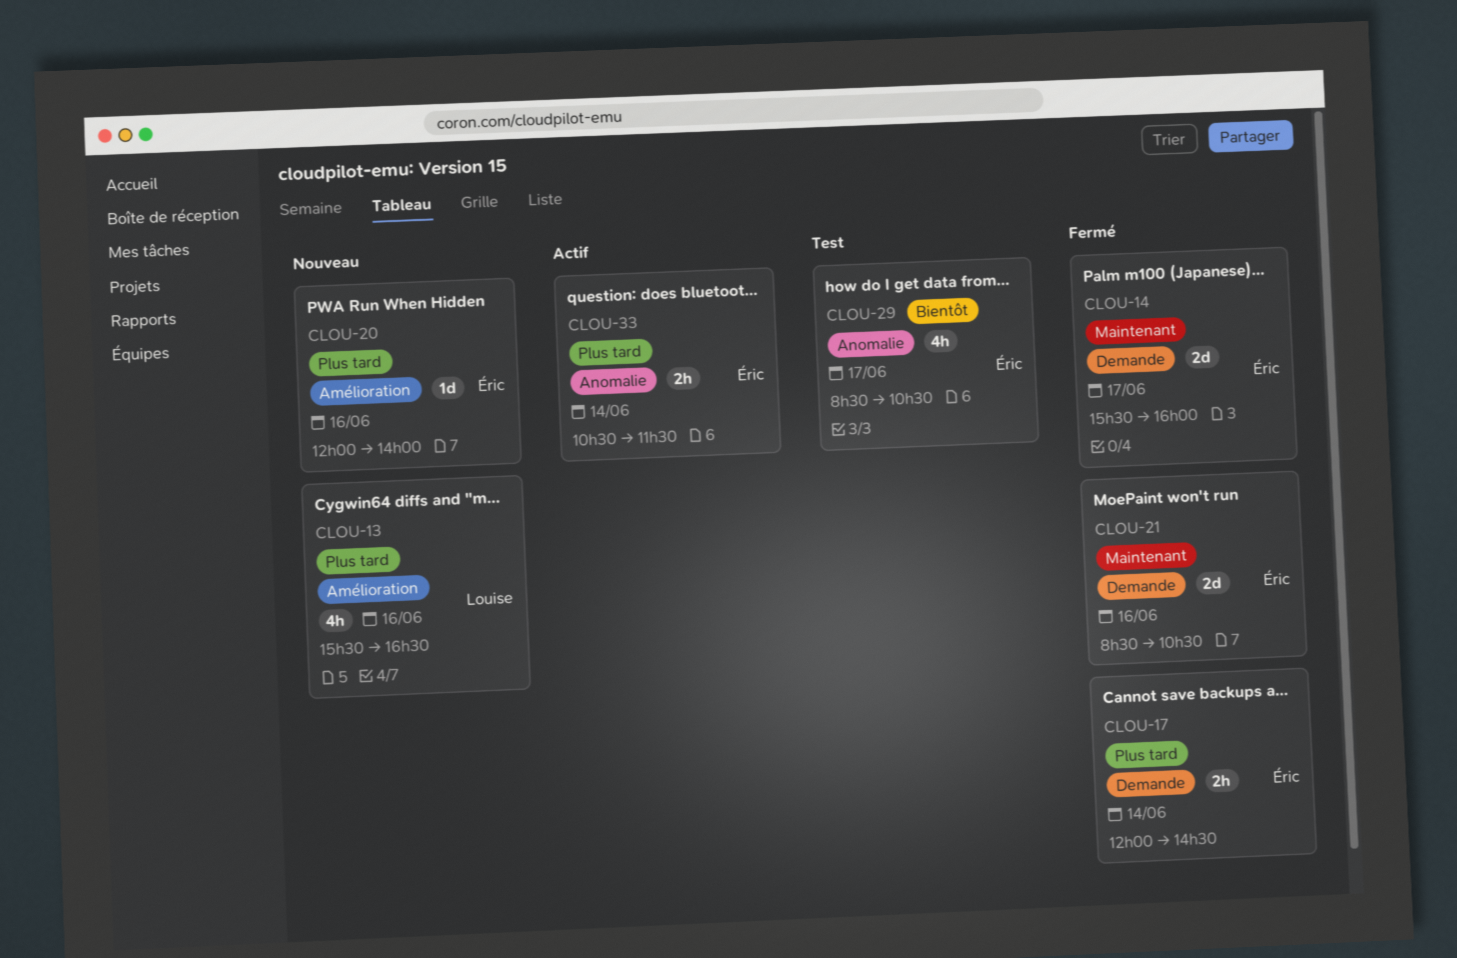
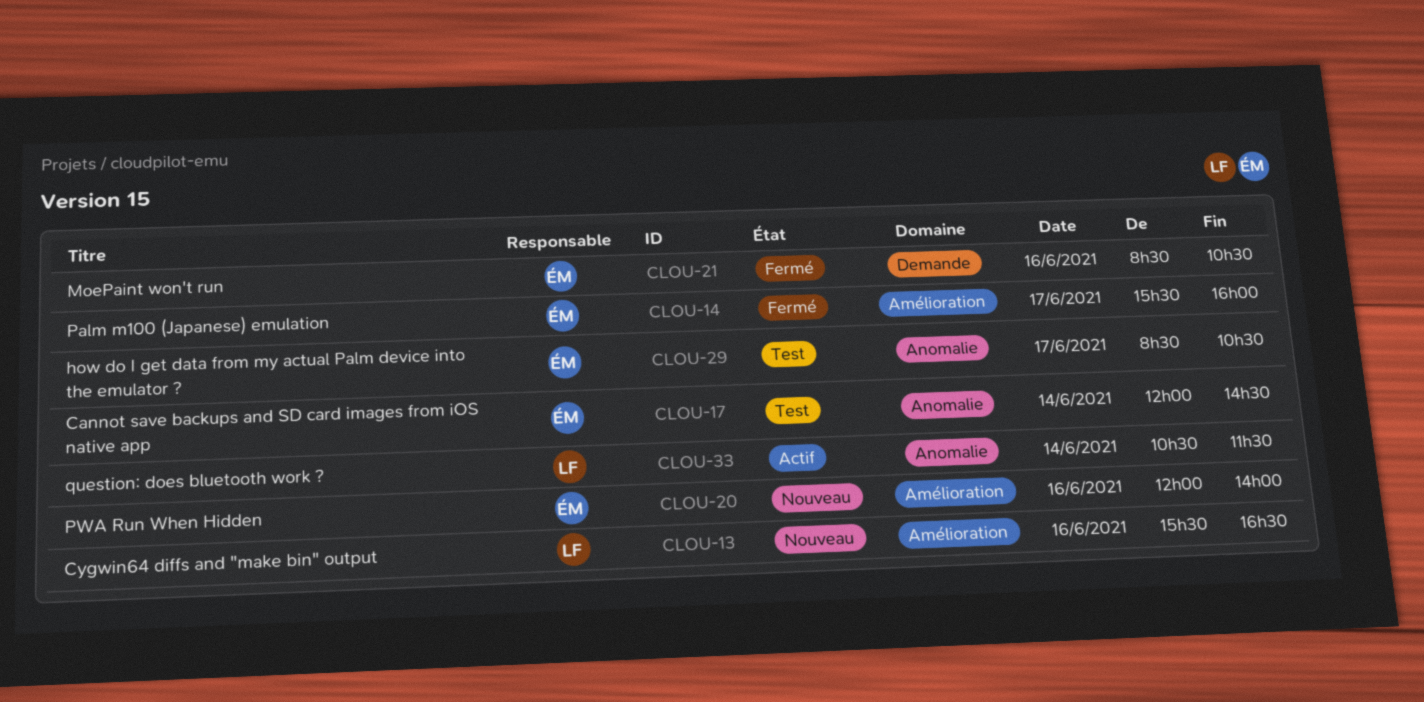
CLOU-14, label: Demande -> Amélioration
CLOU-17, status: Fermé -> Test
CLOU-17, label: Demande -> Anomalie
CLOU-33, owner: Éric -> Louise

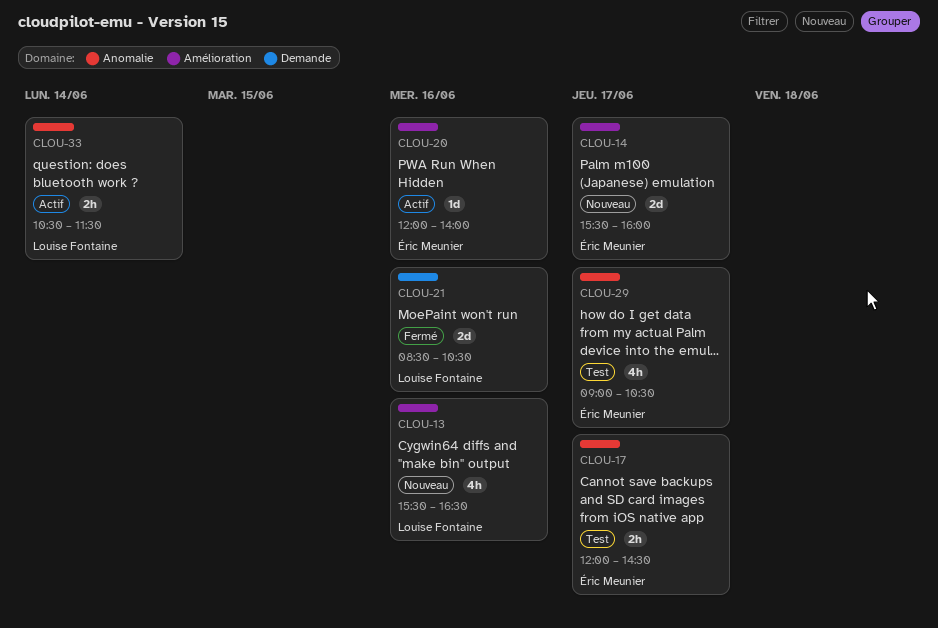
CLOU-14, status: Fermé -> Nouveau
CLOU-17, day: Jun 14 -> Jun 17
CLOU-20, status: Nouveau -> Actif
CLOU-21, owner: Éric Meunier -> Louise Fontaine
CLOU-29, begins: 08:30 -> 09:00

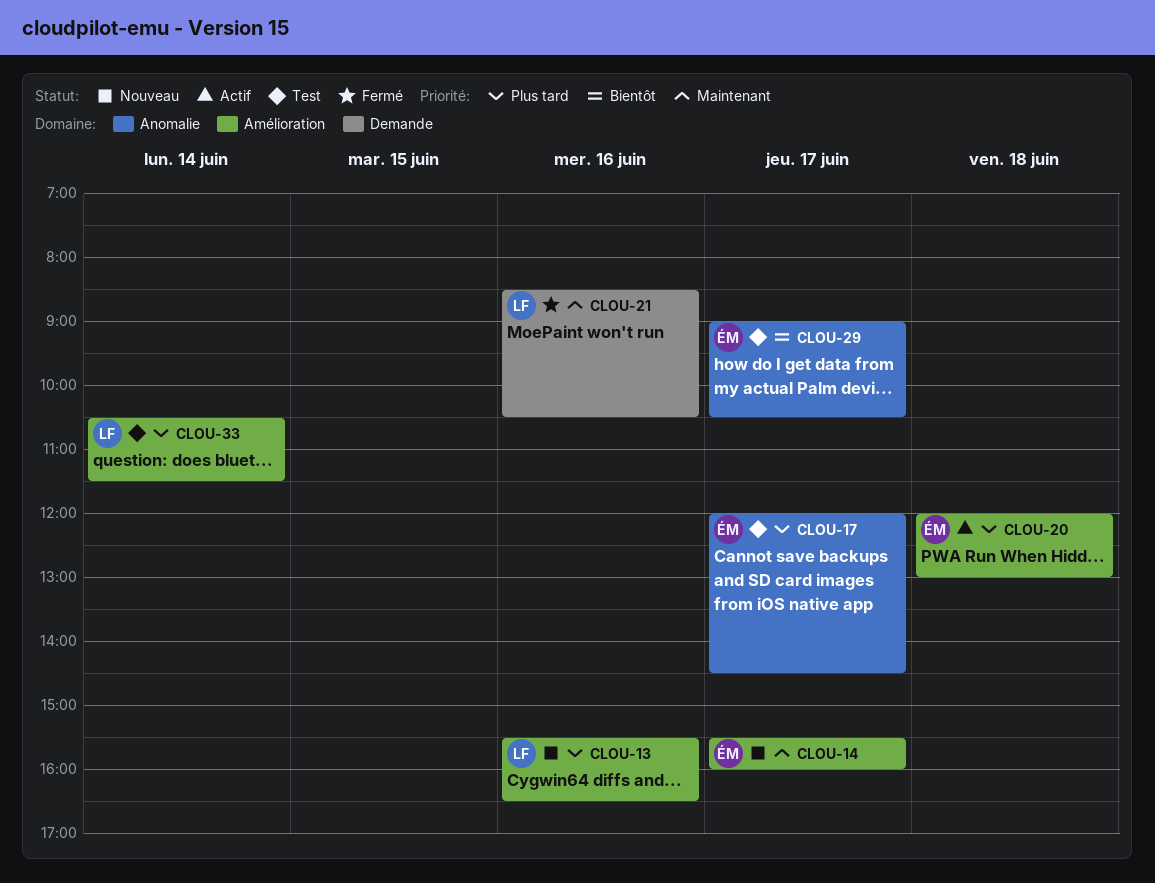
CLOU-20, day: Jun 16 -> Jun 18
CLOU-20, ends: 14:00 -> 13:00
CLOU-33, status: Actif -> Test
CLOU-33, label: Anomalie -> Amélioration

